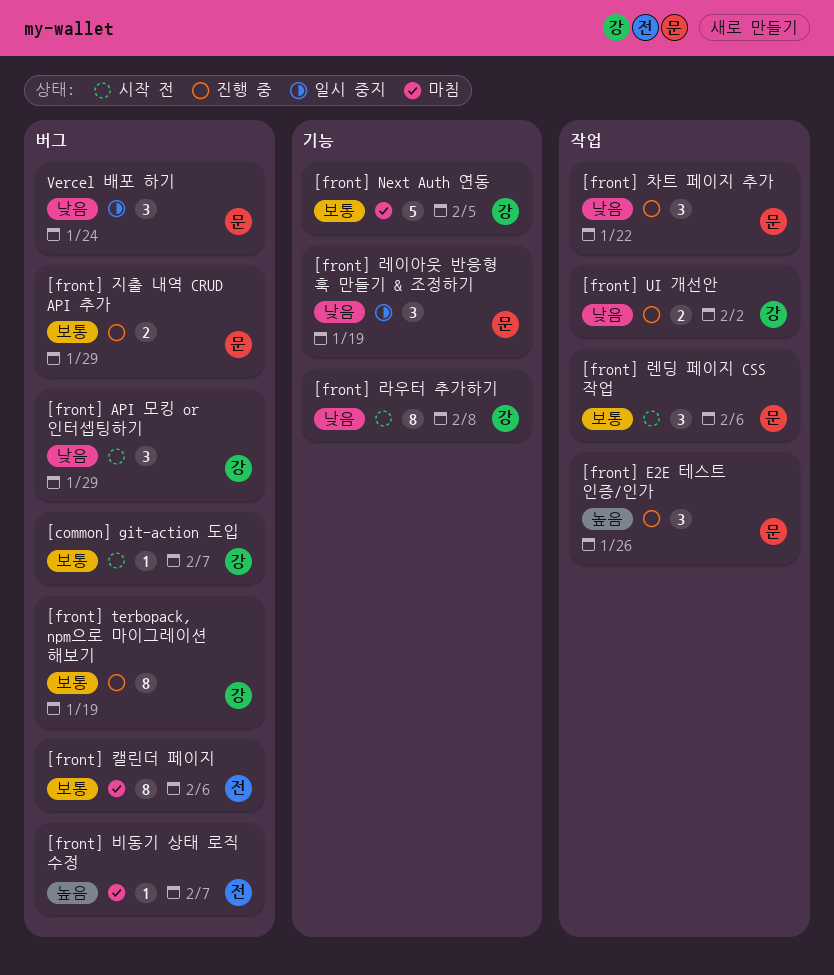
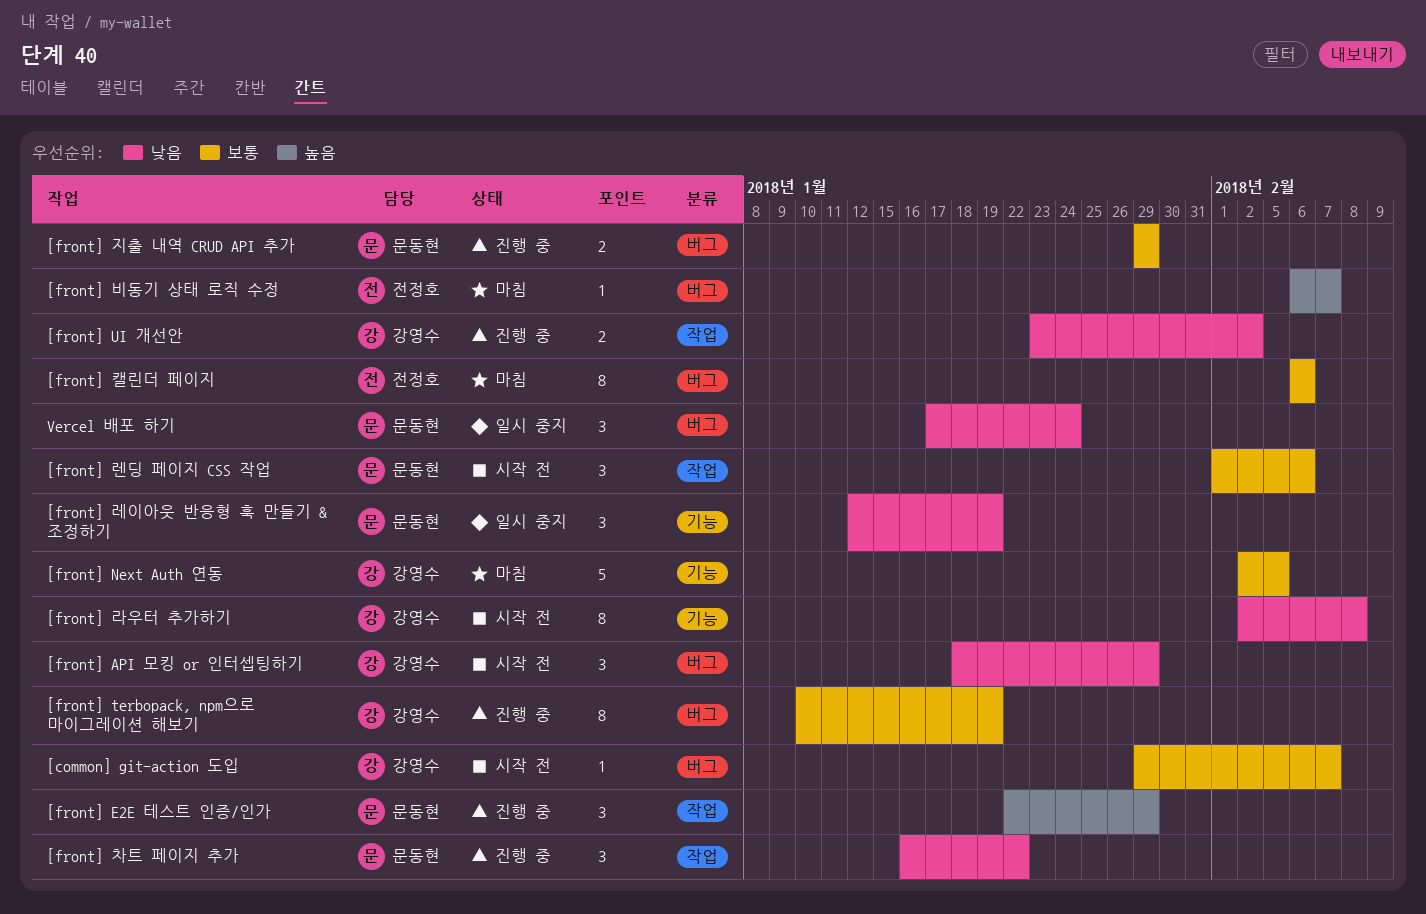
[front] E2E 테스트 인증/인가, due: Jan 26 -> Jan 29

